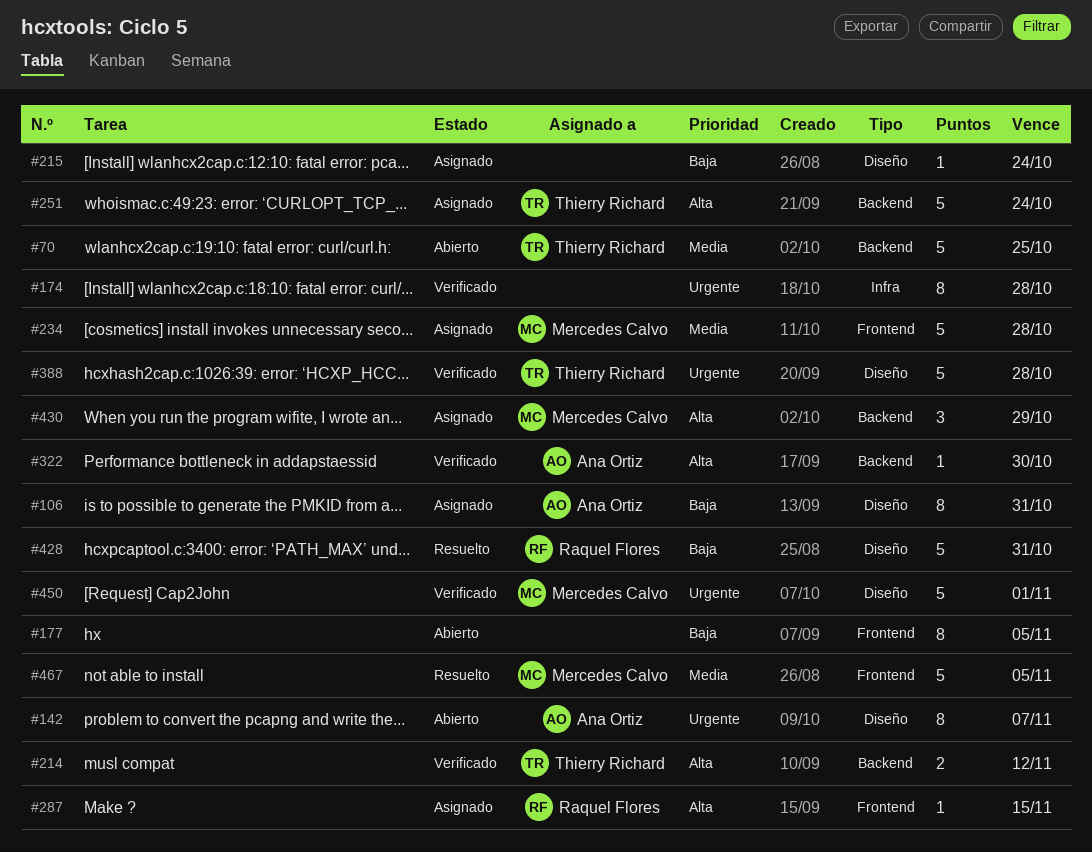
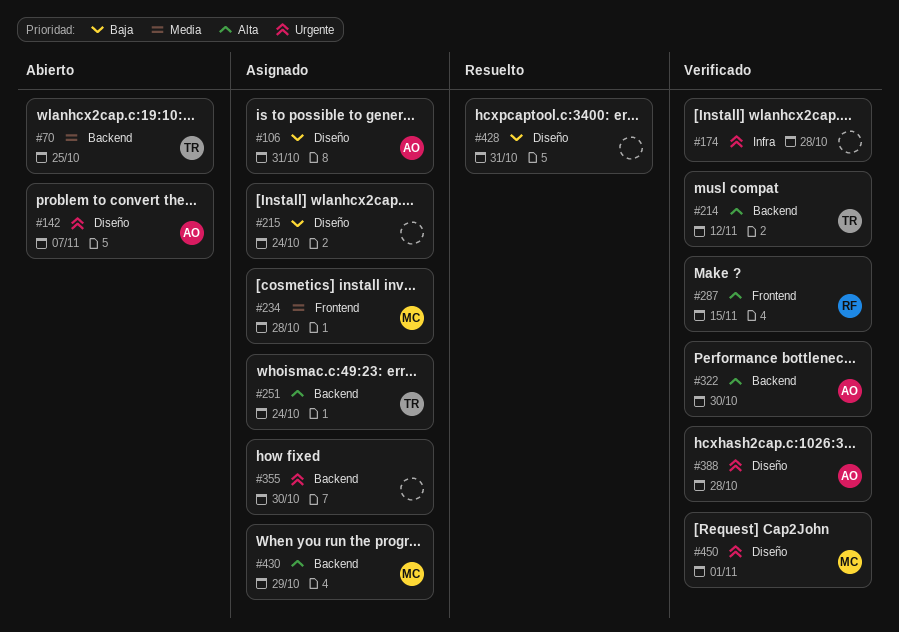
#177: present -> none
#287, status: Asignado -> Verificado
#355: none -> present
#388, owner: Thierry Richard -> Ana Ortiz
#428, owner: Raquel Flores -> none
#467: present -> none

